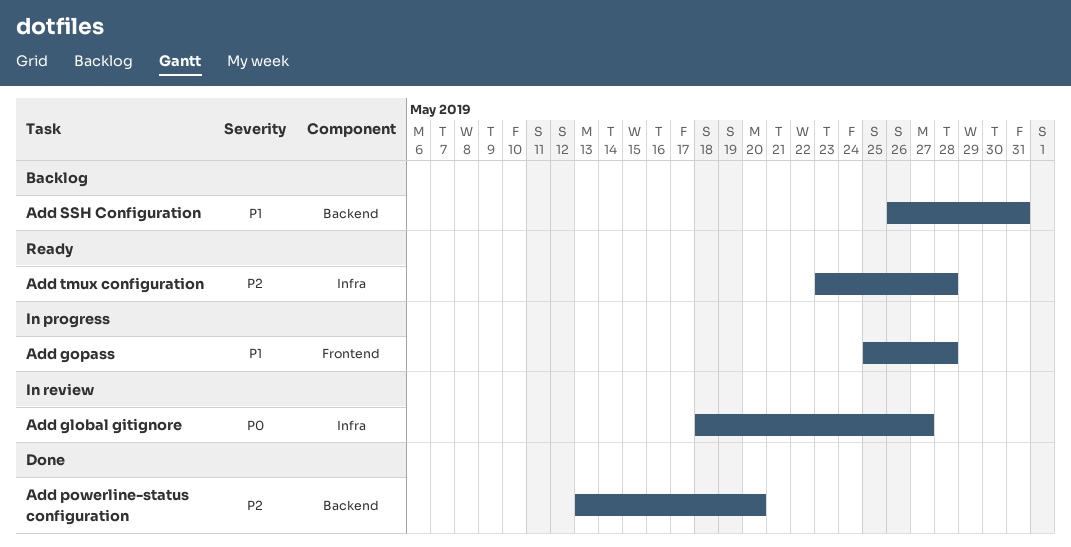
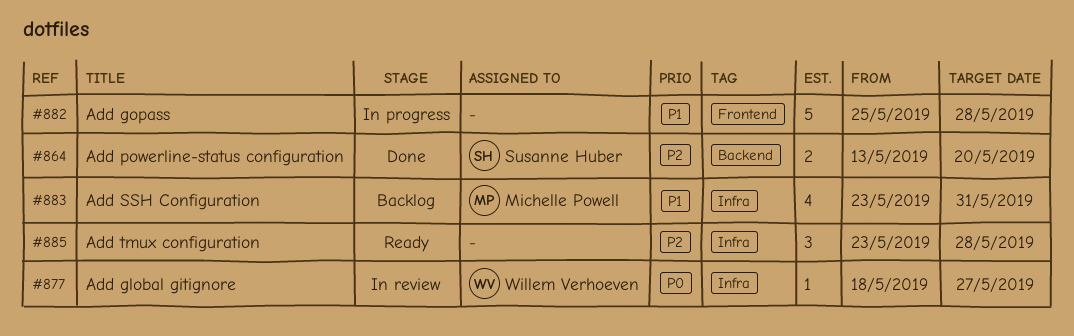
Add SSH Configuration, label: Backend -> Infra
Add SSH Configuration, start: May 26 -> May 23

